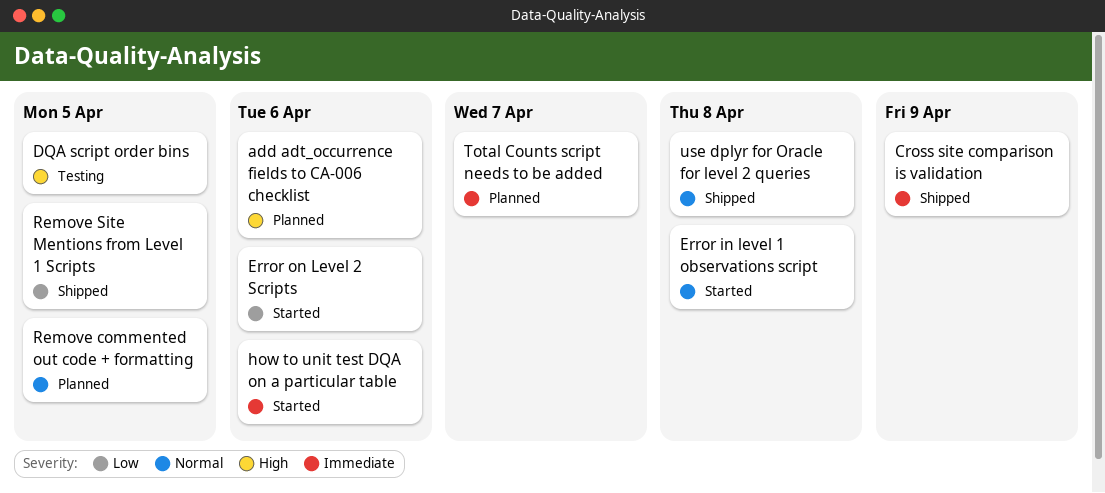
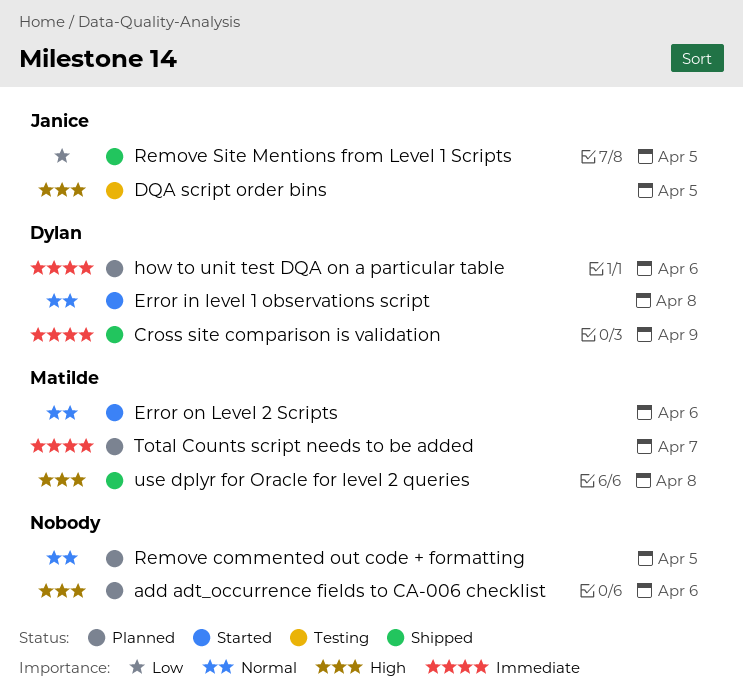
Error on Level 2 Scripts, priority: Low -> Normal
how to unit test DQA on a particular table, status: Started -> Planned
use dplyr for Oracle for level 2 queries, priority: Normal -> High

